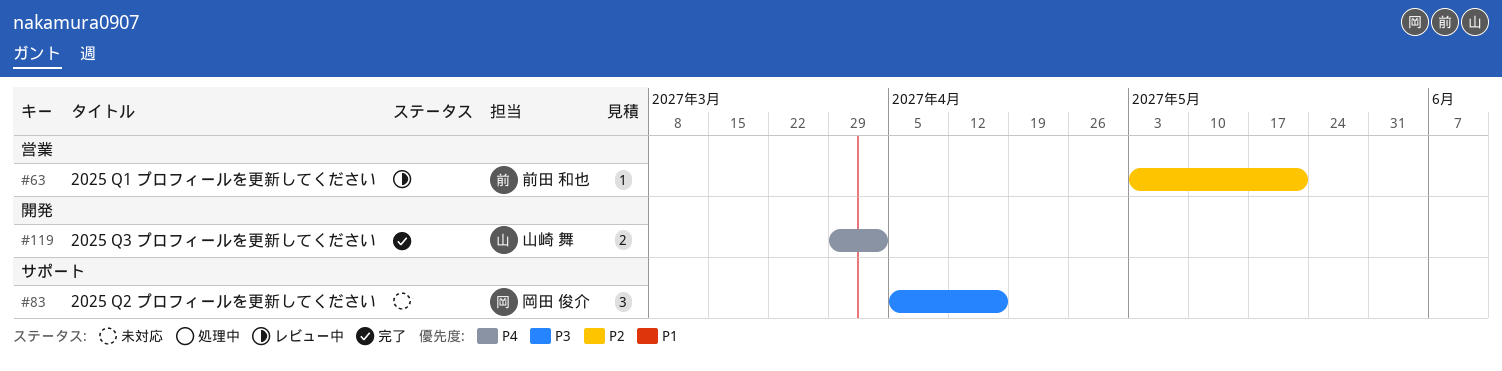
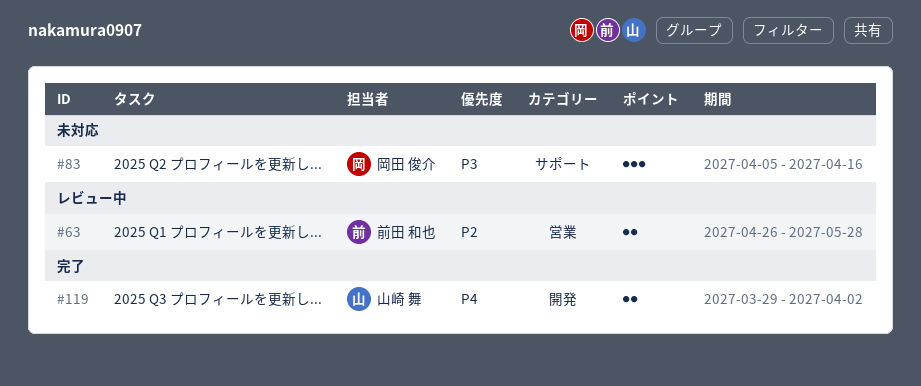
#63, estimate: 1 -> 2
#63, start: May 3 -> Apr 26
#63, due: May 21 -> May 28

